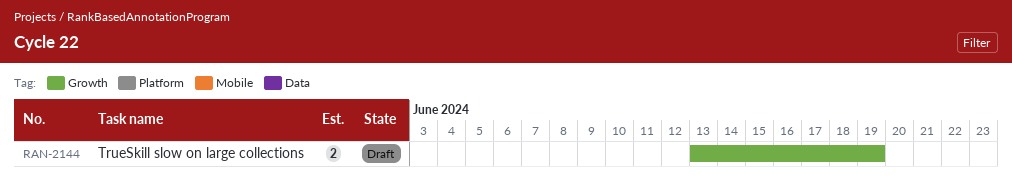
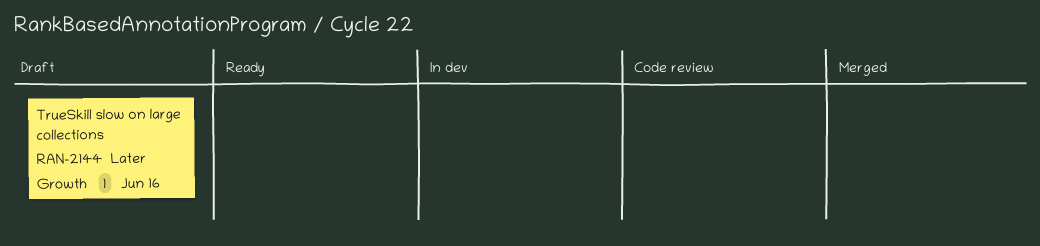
RAN-2144, estimate: 2 -> 1
RAN-2144, due: Jun 19 -> Jun 16

